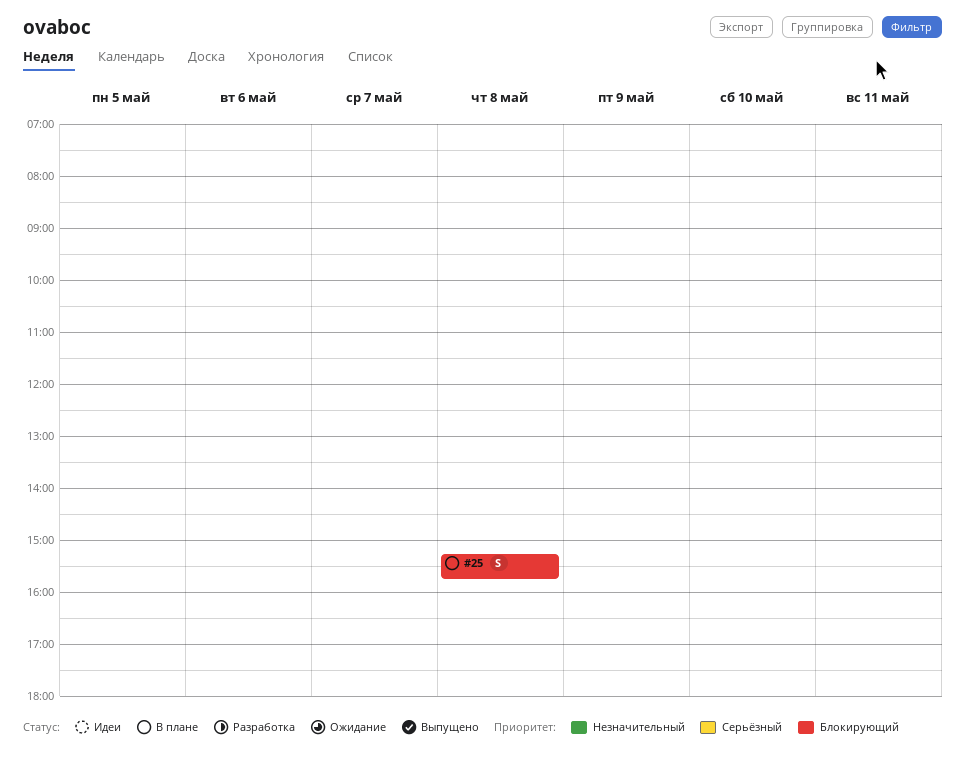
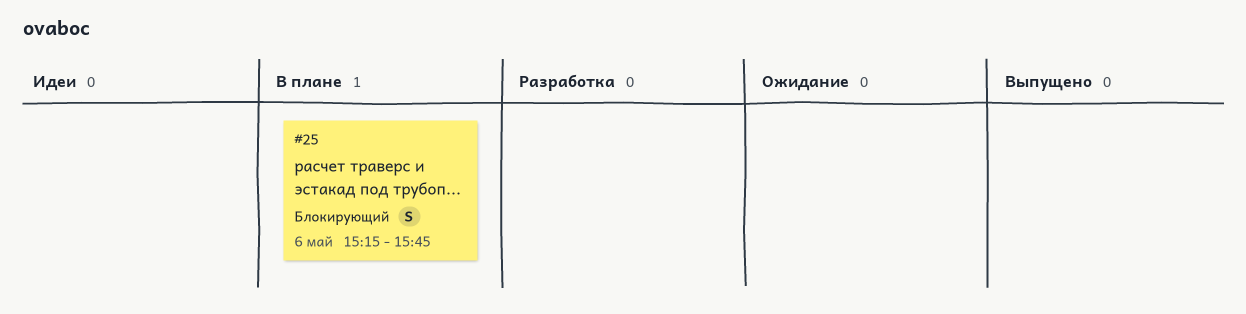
#25, day: May 8 -> May 6

